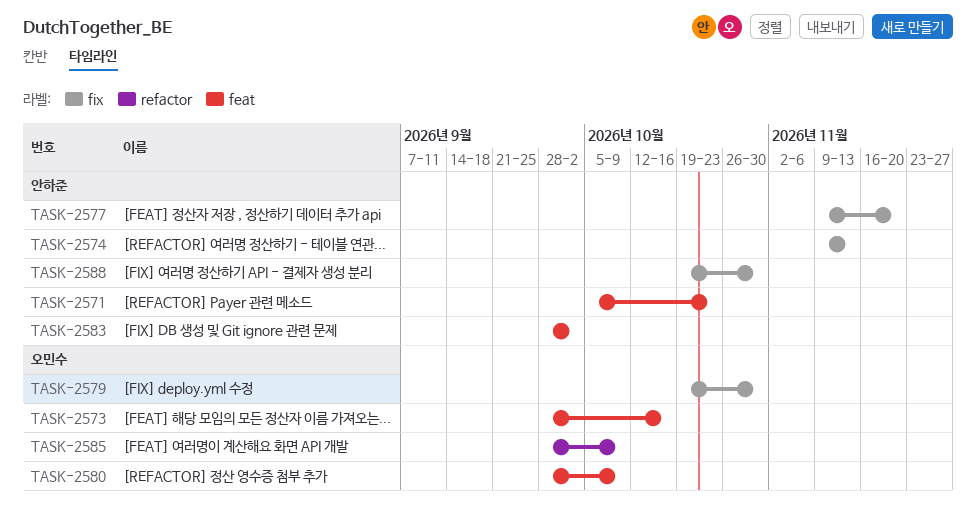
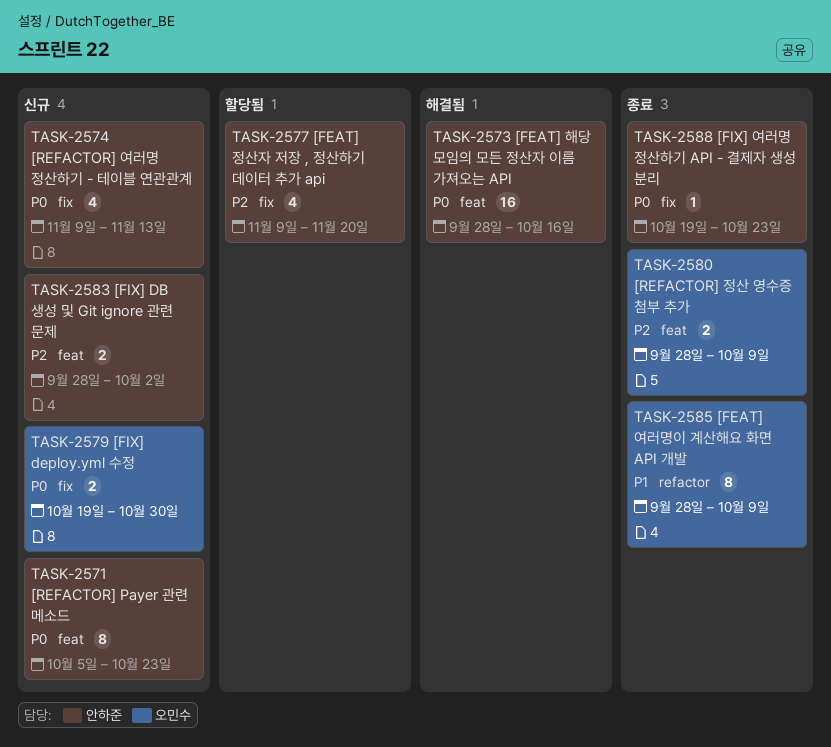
TASK-2573, owner: 오민수 -> 안하준
TASK-2588, due: Oct 30 -> Oct 23

